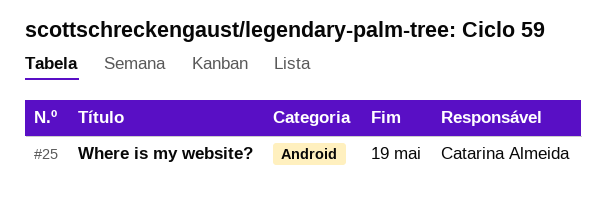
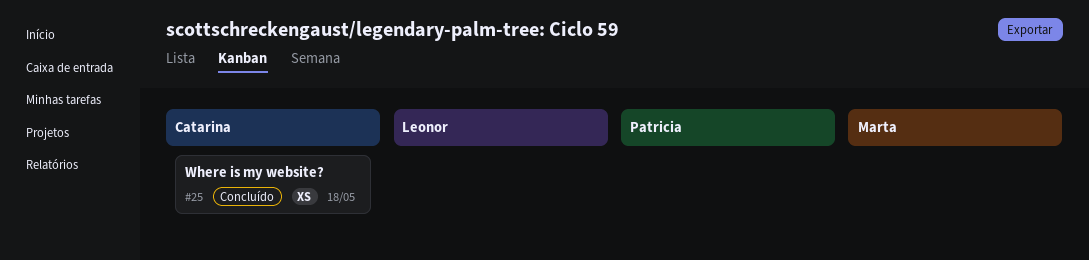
#25, due: May 19 -> May 18

